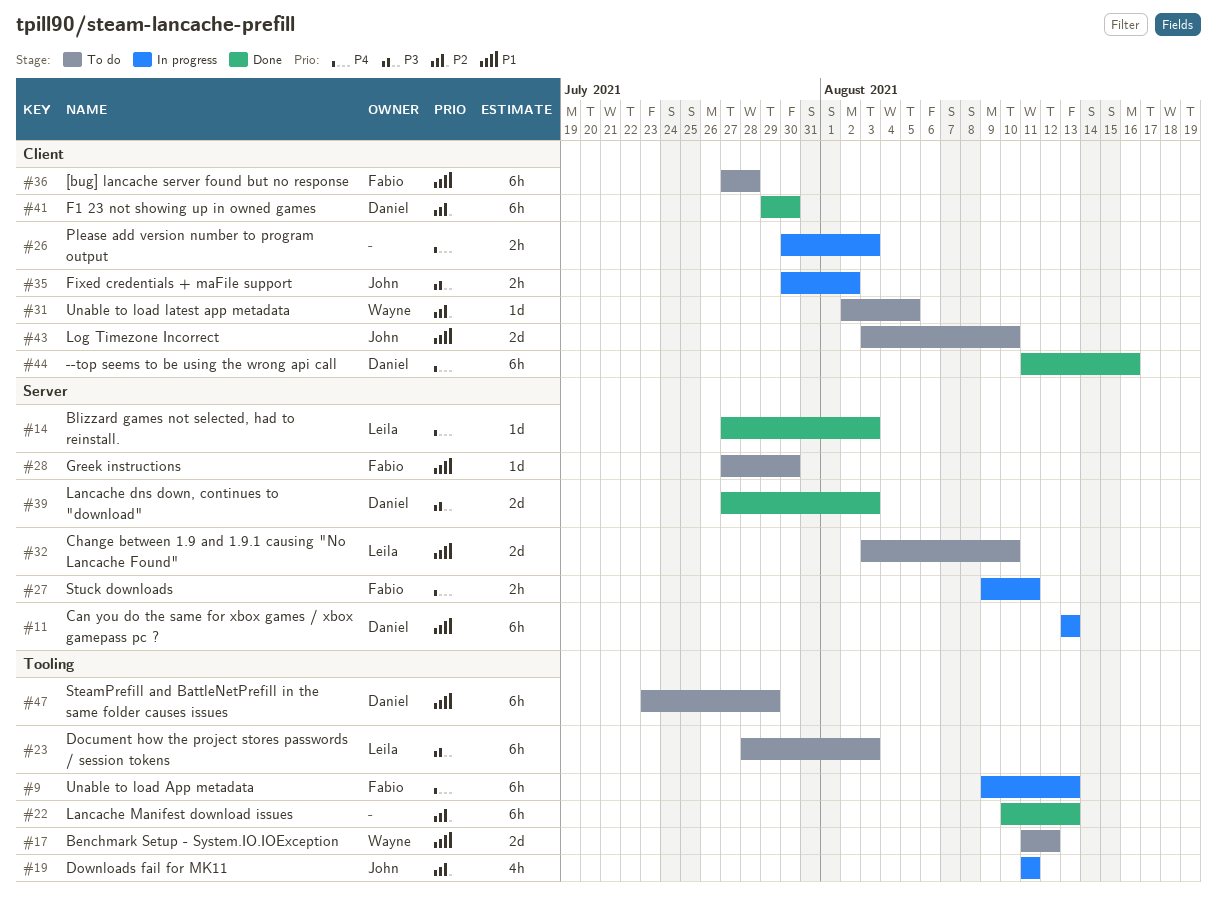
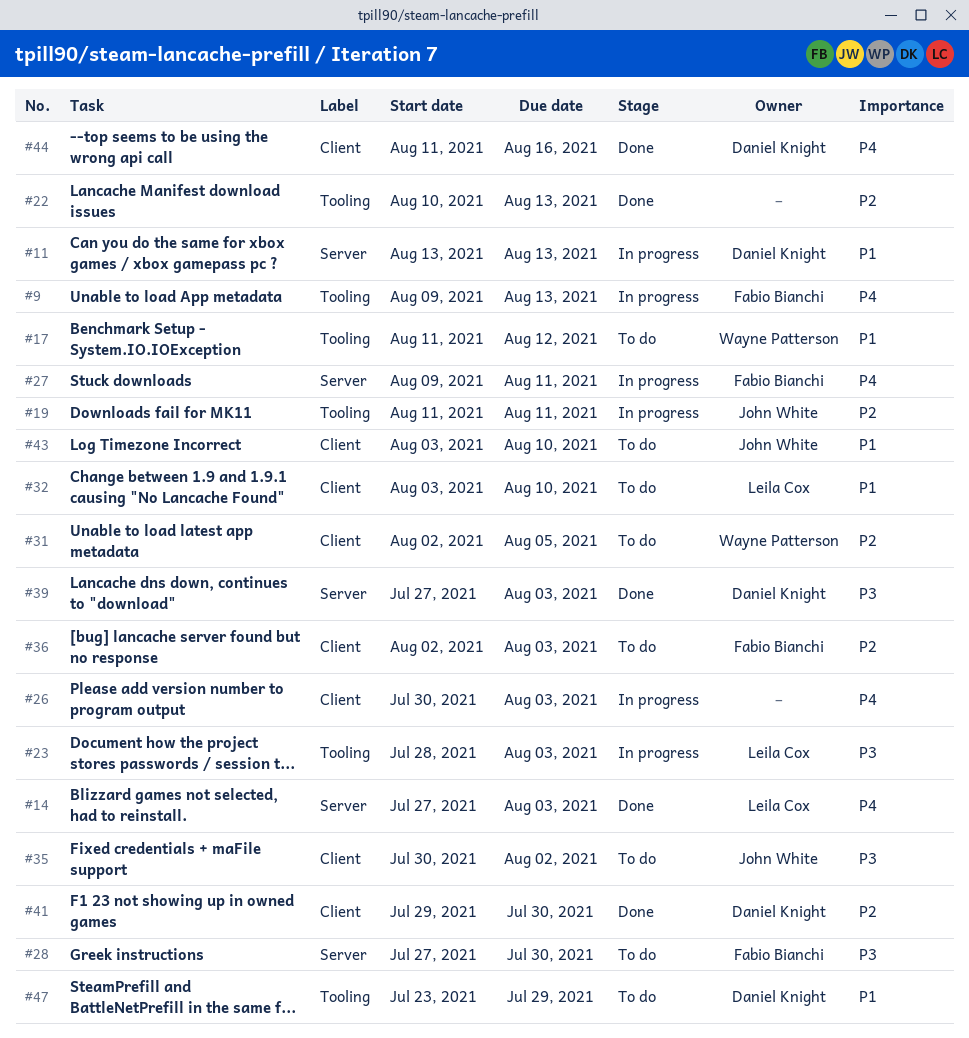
#23, status: To do -> In progress
#28, priority: P1 -> P3
#32, label: Server -> Client
#35, status: In progress -> To do
#36, priority: P1 -> P2
#36, start: Jul 27 -> Aug 2
#36, due: Jul 28 -> Aug 3

